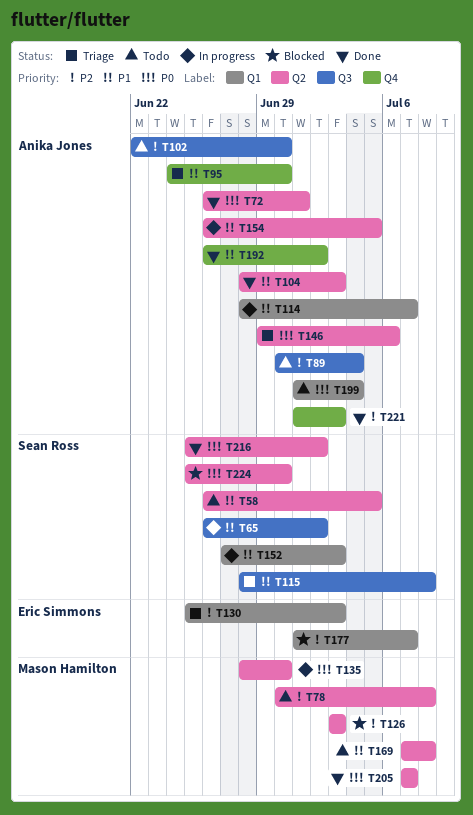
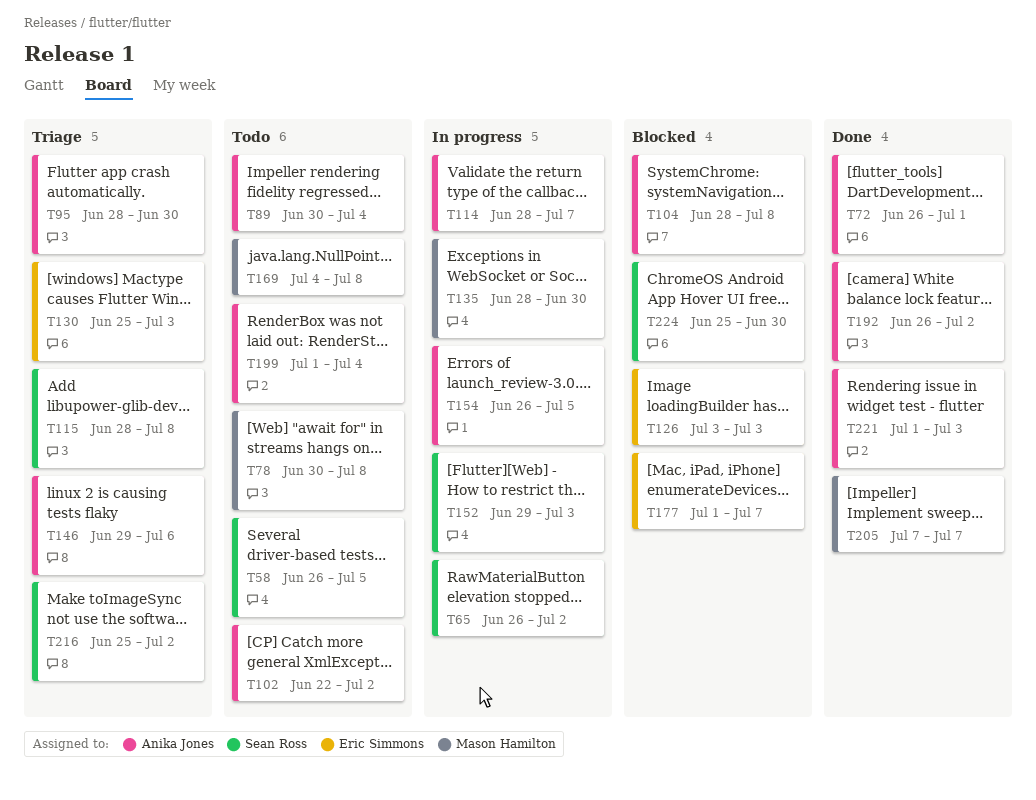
T95, start: Jun 24 -> Jun 28
T102, due: Jun 30 -> Jul 2
T104, status: Done -> Blocked
T104, due: Jul 3 -> Jul 8
T126, owner: Mason Hamilton -> Eric Simmons
T152, start: Jun 27 -> Jun 29
T169, start: Jul 7 -> Jul 4
T216, status: Done -> Triage

